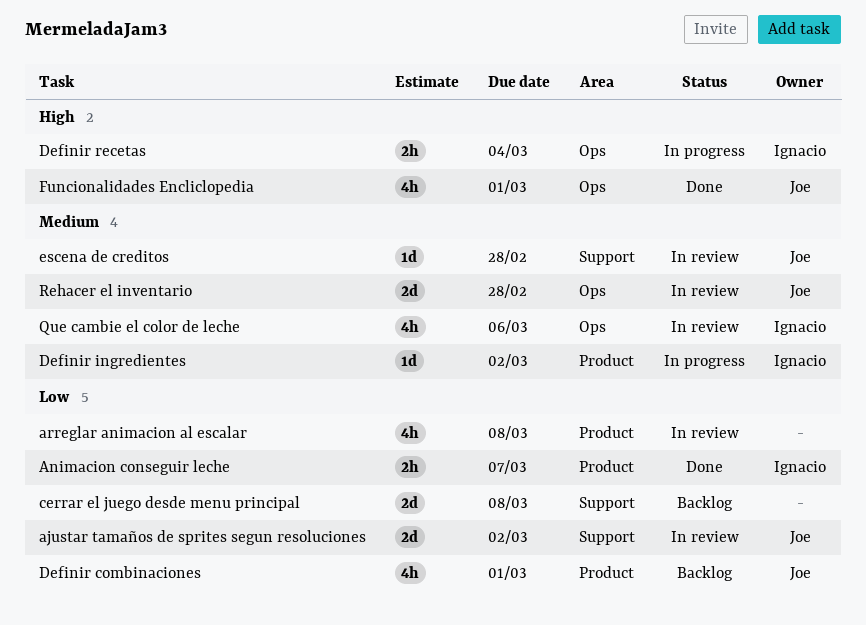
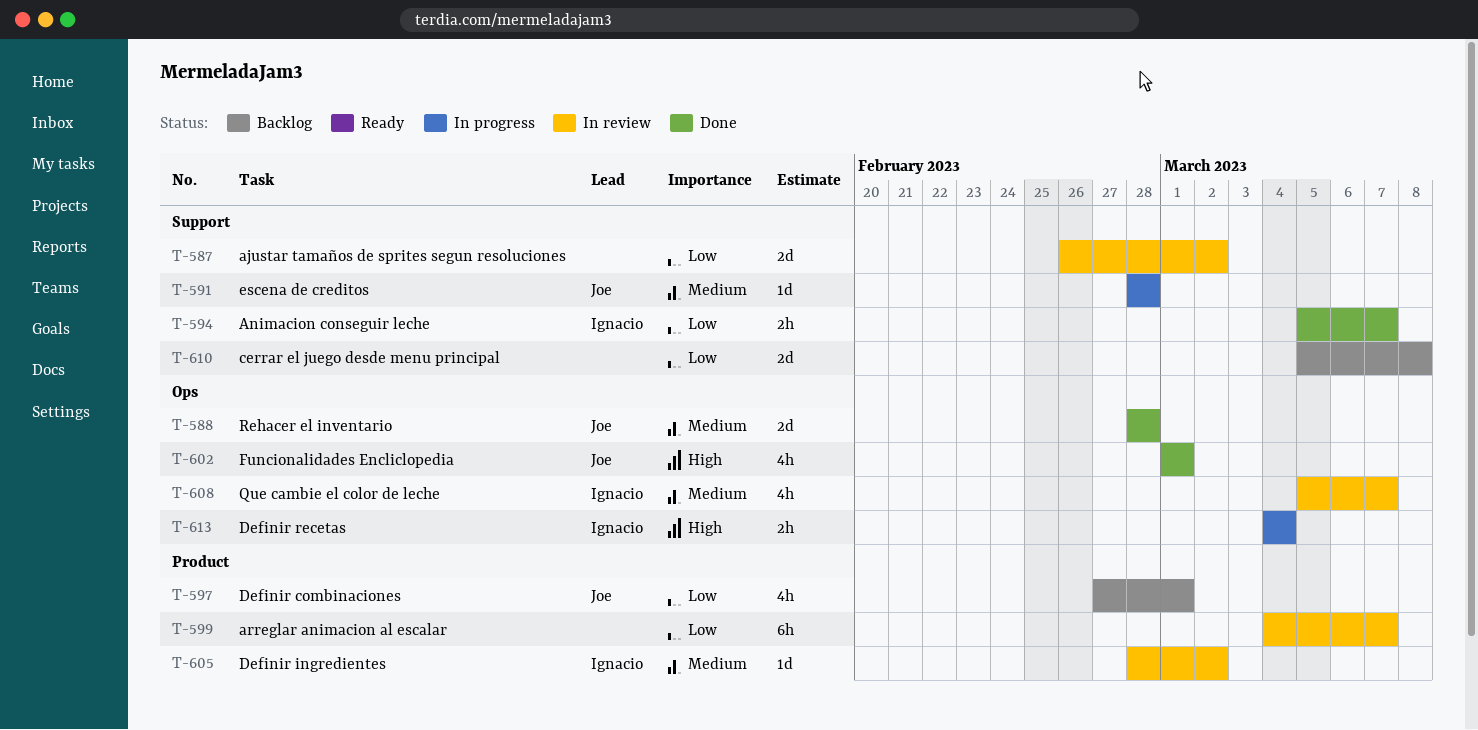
ajustar tamaños de sprites segun resoluciones, owner: Joe -> none
Animacion conseguir leche, label: Product -> Support
arreglar animacion al escalar, estimate: 4h -> 6h
arreglar animacion al escalar, due: Mar 8 -> Mar 7
Definir ingredientes, status: In progress -> In review
escena de creditos, status: In review -> In progress
Que cambie el color de leche, due: Mar 6 -> Mar 7
Rehacer el inventario, status: In review -> Done

